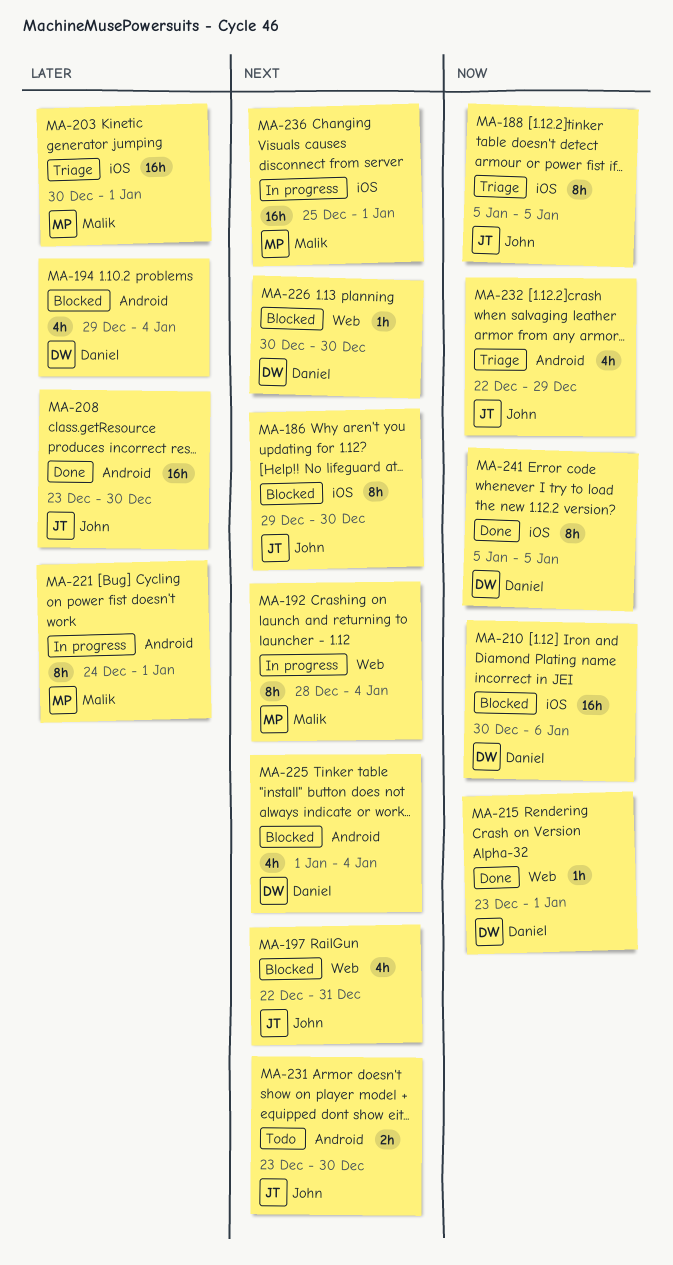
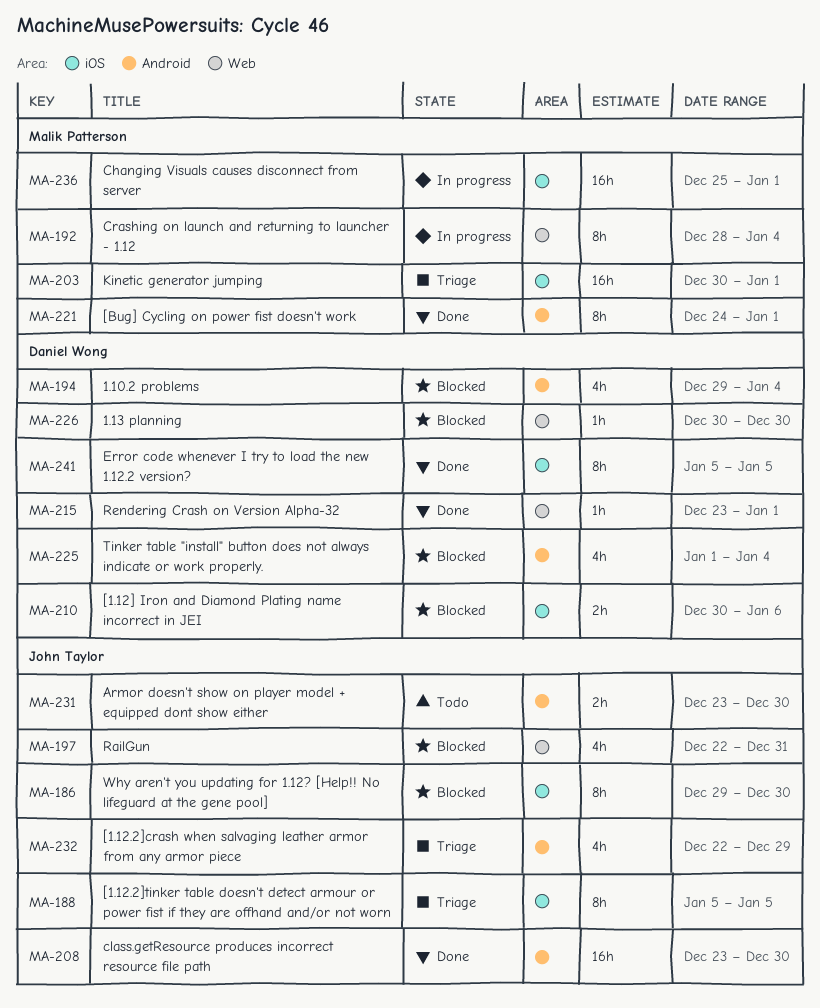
MA-210, estimate: 16h -> 2h
MA-221, status: In progress -> Done

